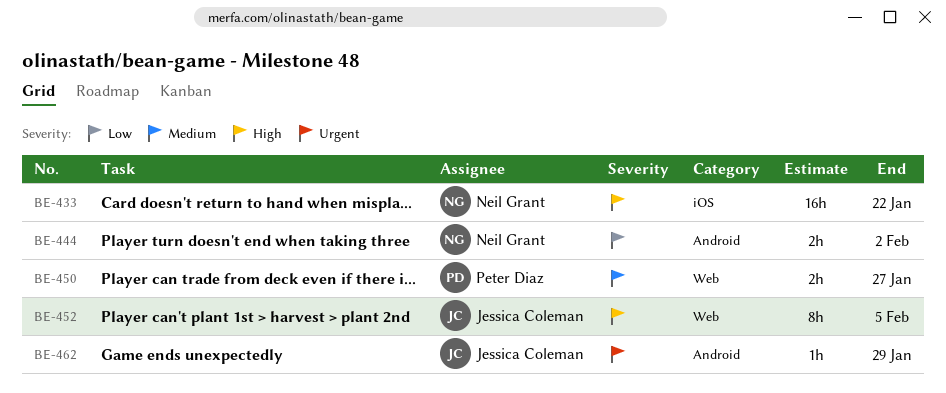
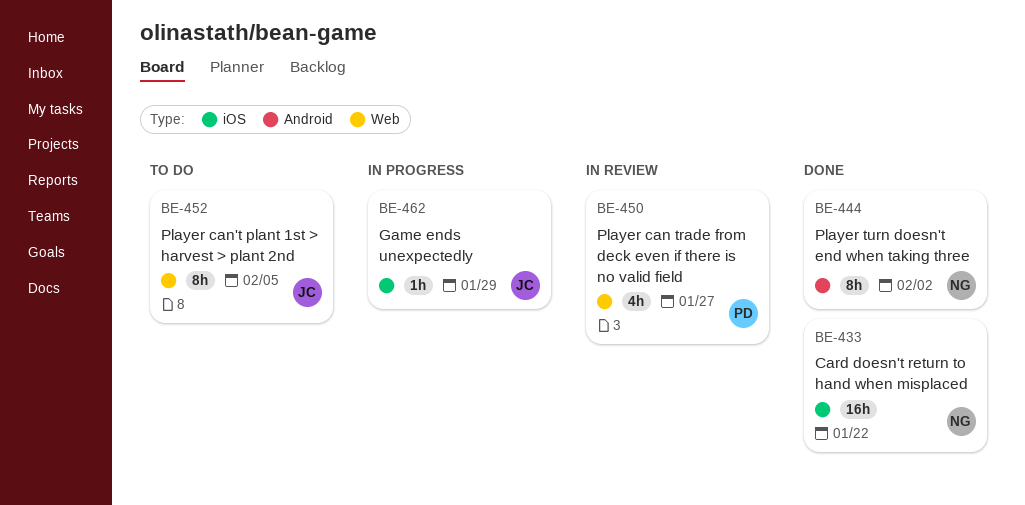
BE-444, estimate: 2h -> 8h
BE-450, estimate: 2h -> 4h
BE-462, label: Android -> iOS

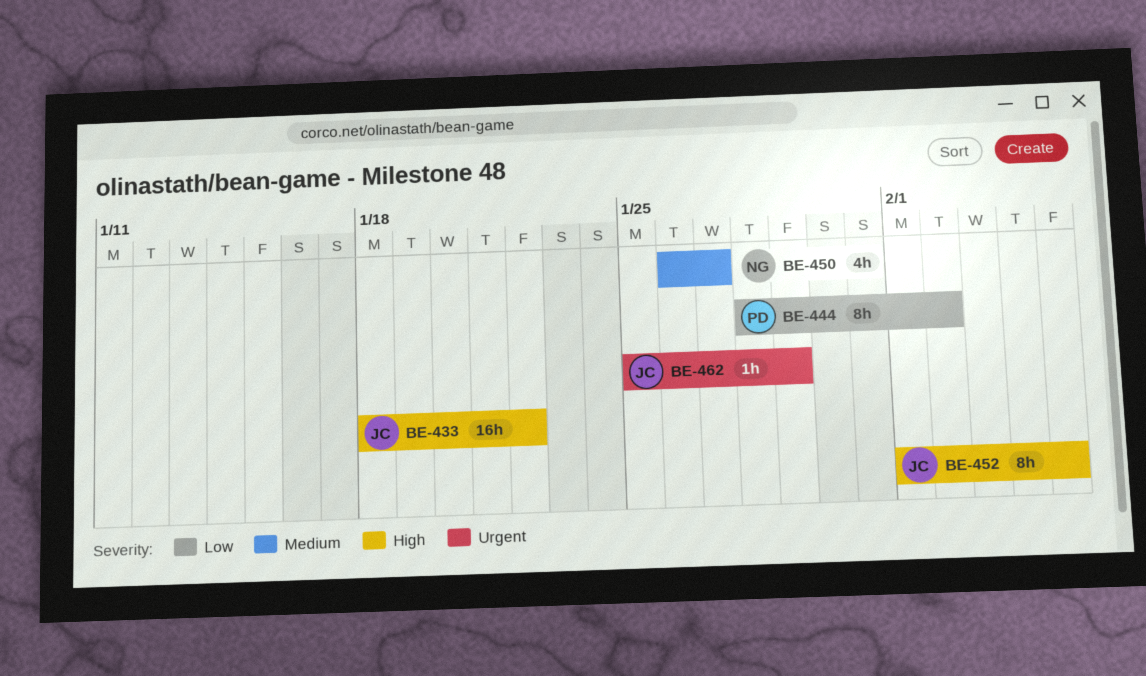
BE-433, owner: NG -> JC
BE-444, owner: NG -> PD
BE-450, owner: PD -> NG

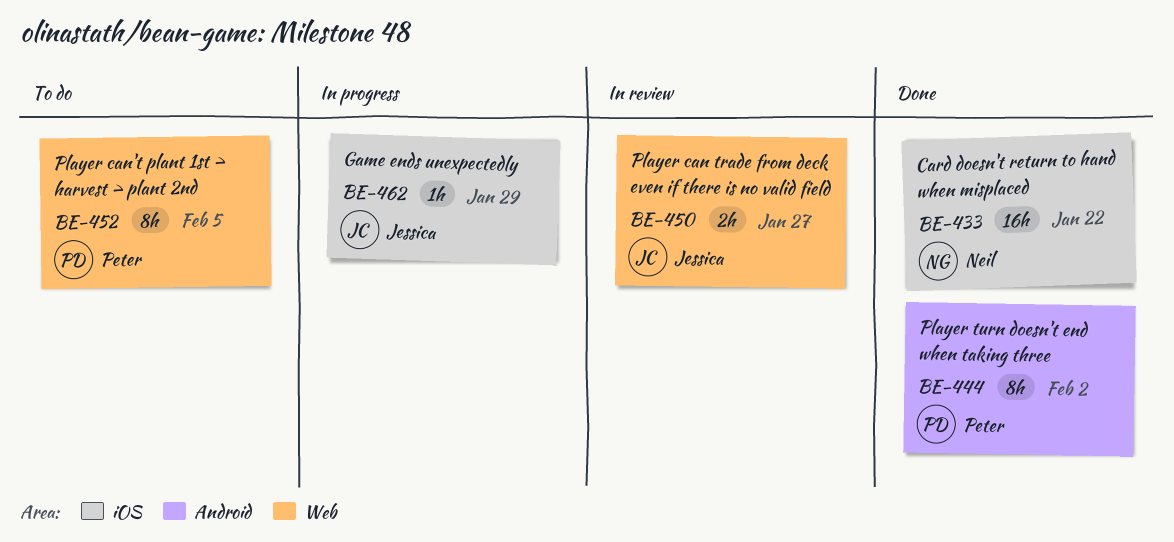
BE-433, owner: Jessica -> Neil
BE-450, owner: Neil -> Jessica
BE-450, estimate: 4h -> 2h
BE-452, owner: Jessica -> Peter

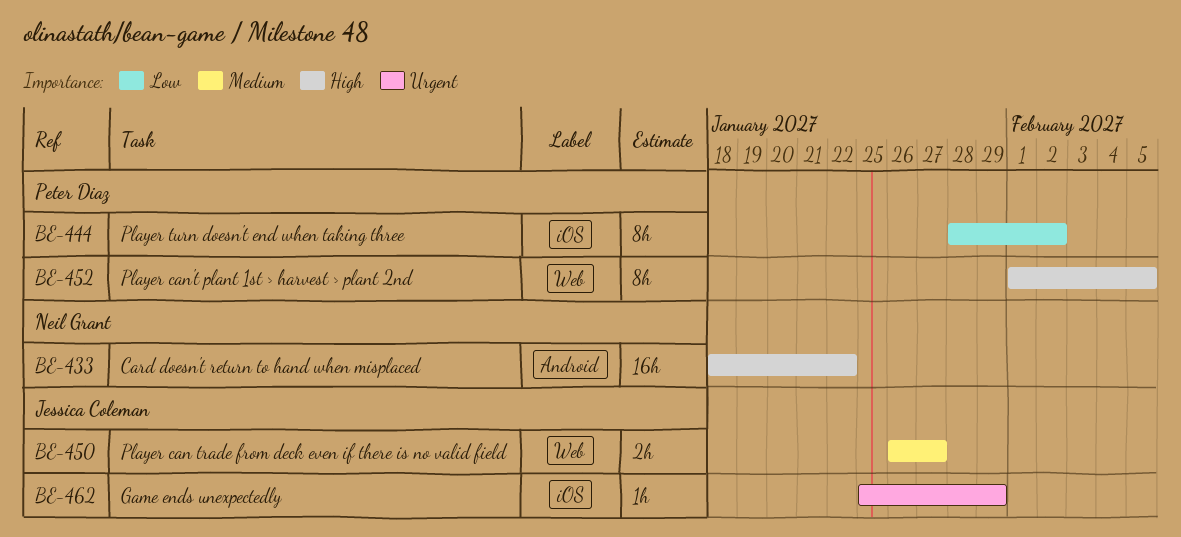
BE-433, label: iOS -> Android
BE-444, label: Android -> iOS

